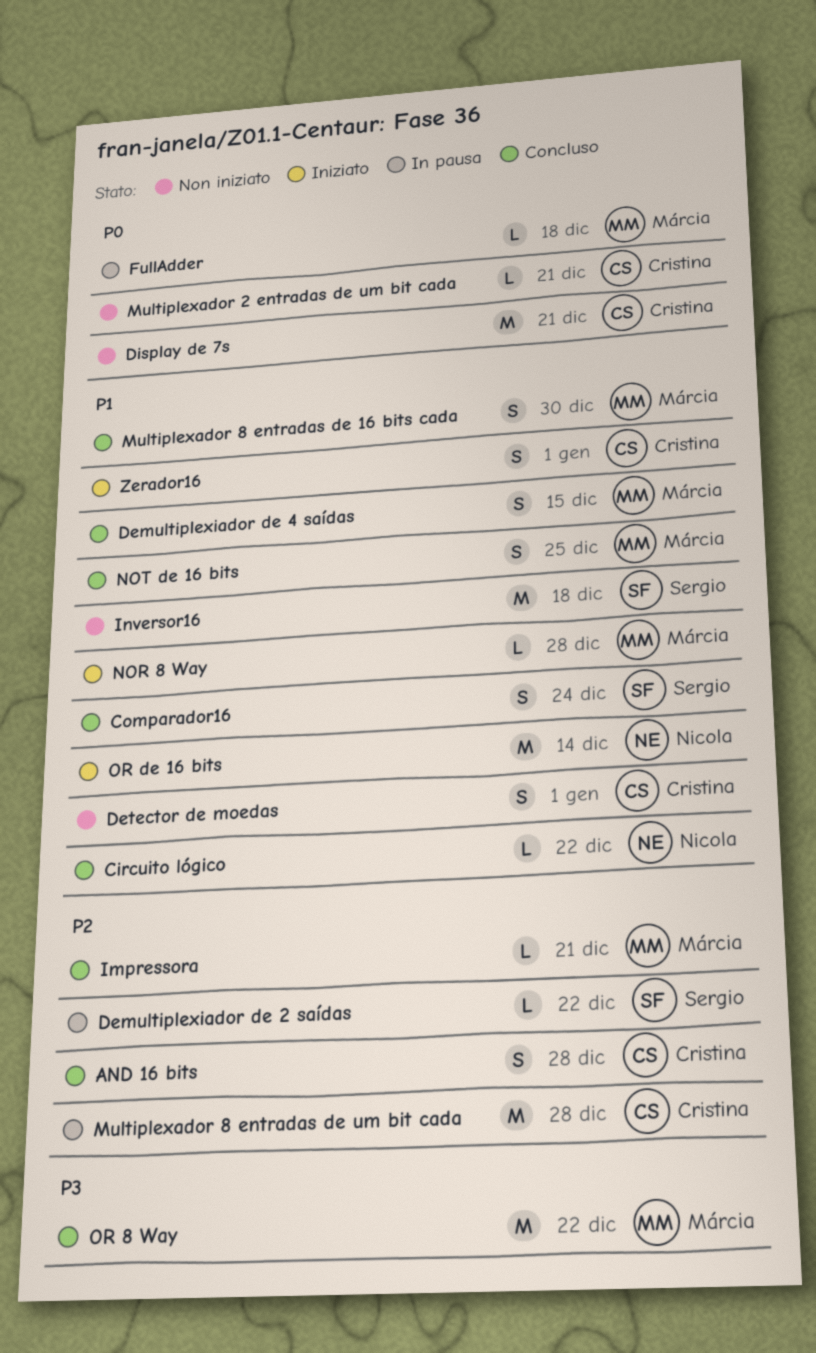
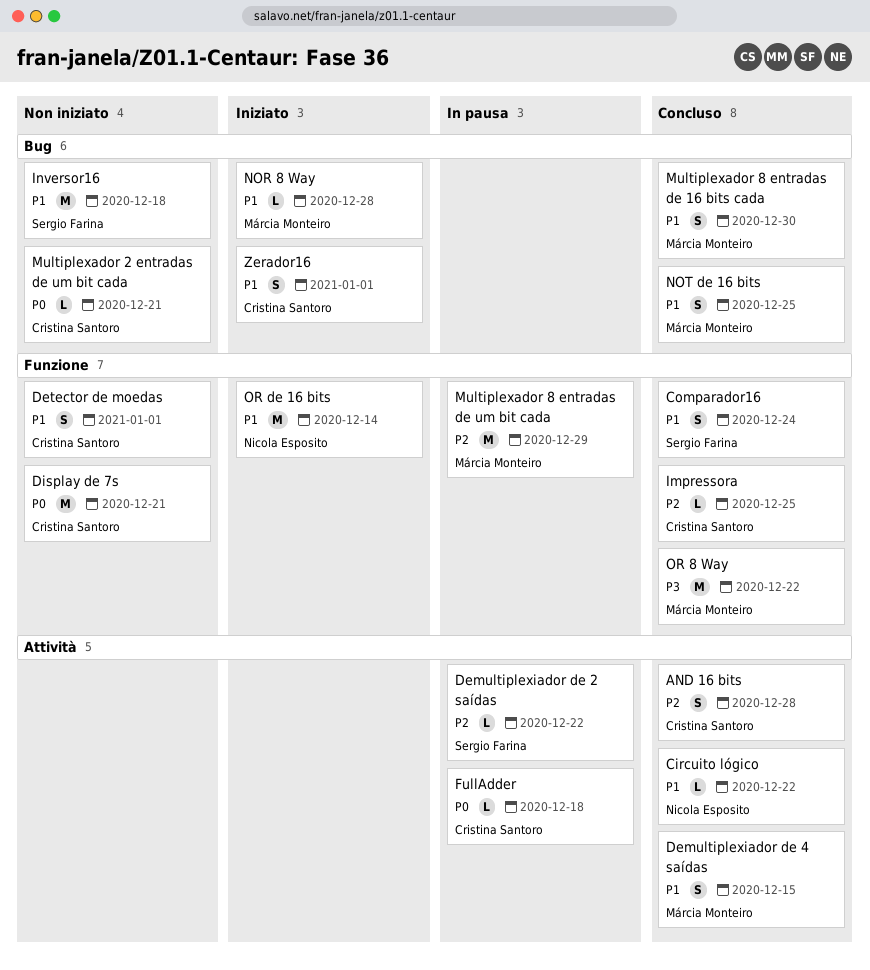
FullAdder, owner: Márcia Monteiro -> Cristina Santoro
Impressora, owner: Márcia Monteiro -> Cristina Santoro
Impressora, due: Dec 21 -> Dec 25
Multiplexador 8 entradas de um bit cada, owner: Cristina Santoro -> Márcia Monteiro
Multiplexador 8 entradas de um bit cada, due: Dec 28 -> Dec 29

